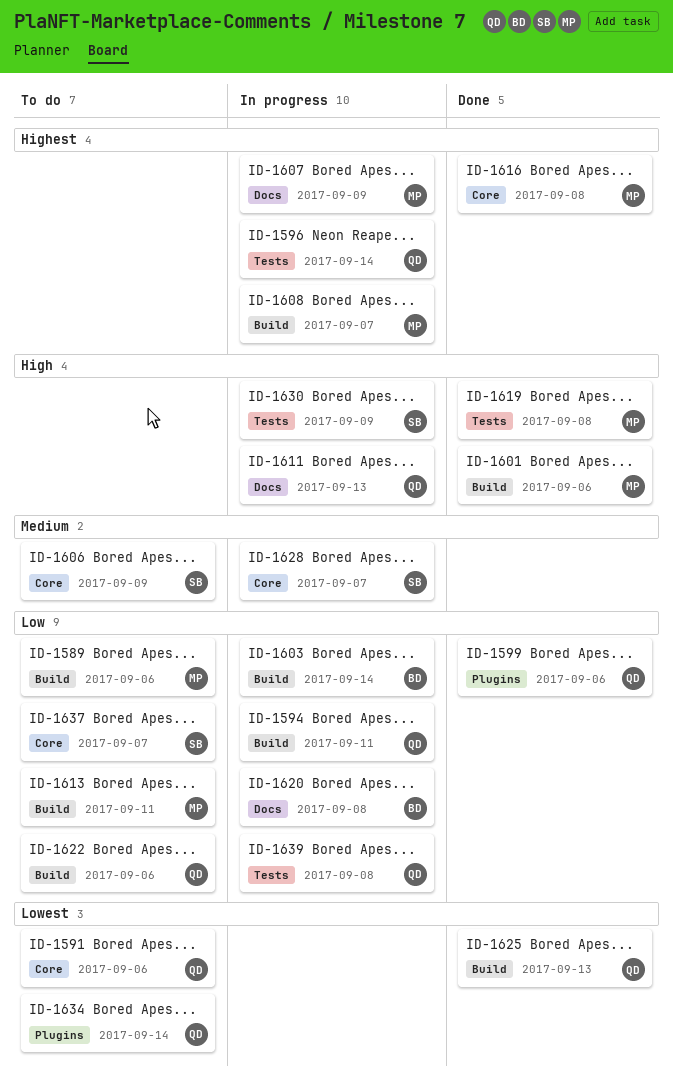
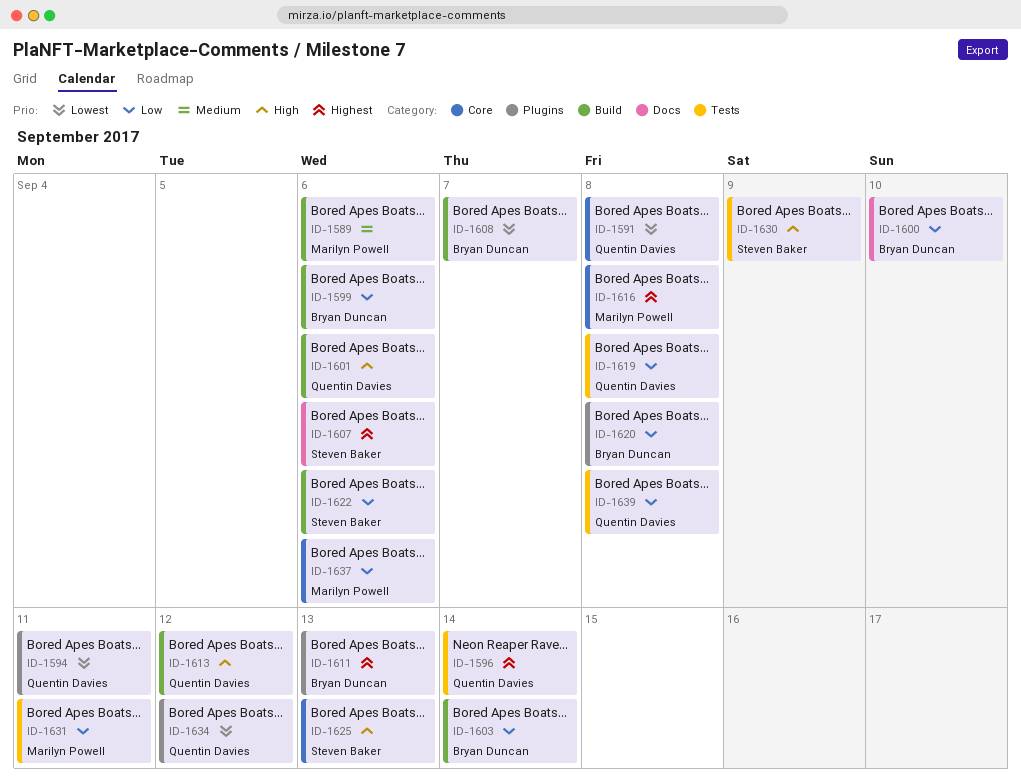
ID-1589, priority: Low -> Medium
ID-1591, due: Sep 6 -> Sep 8
ID-1594, priority: Low -> Lowest
ID-1594, label: Build -> Plugins
ID-1599, owner: Quentin Davies -> Bryan Duncan
ID-1599, label: Plugins -> Build
ID-1600: none -> present
ID-1601, owner: Marilyn Powell -> Quentin Davies
ID-1606: present -> none
ID-1607, owner: Marilyn Powell -> Steven Baker
ID-1607, due: Sep 9 -> Sep 6
ID-1608, owner: Marilyn Powell -> Bryan Duncan
ID-1608, priority: Highest -> Lowest
ID-1611, owner: Quentin Davies -> Bryan Duncan
ID-1611, priority: High -> Highest
ID-1611, label: Docs -> Plugins
ID-1613, owner: Marilyn Powell -> Quentin Davies
ID-1613, priority: Low -> High
ID-1613, due: Sep 11 -> Sep 12
ID-1619, owner: Marilyn Powell -> Quentin Davies
ID-1619, priority: High -> Low
ID-1620, label: Docs -> Plugins
ID-1622, owner: Quentin Davies -> Steven Baker
ID-1625, owner: Quentin Davies -> Steven Baker
ID-1625, priority: Lowest -> High
ID-1625, label: Build -> Core
ID-1628: present -> none
ID-1631: none -> present
ID-1634, due: Sep 14 -> Sep 12
ID-1637, owner: Steven Baker -> Marilyn Powell
ID-1637, due: Sep 7 -> Sep 6

